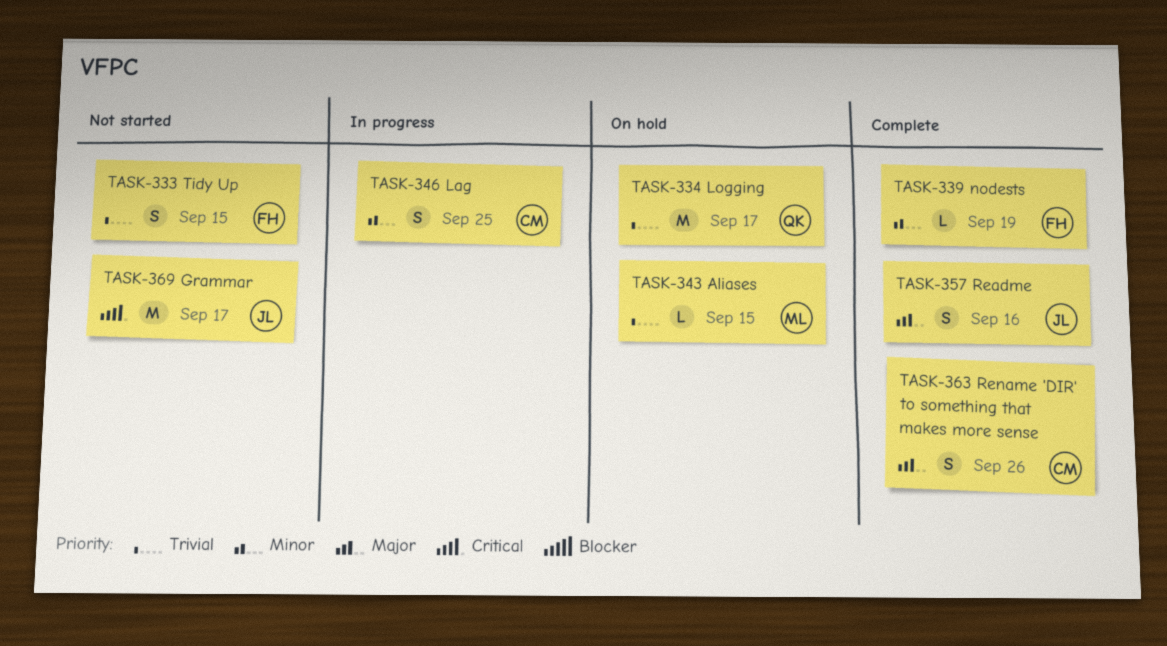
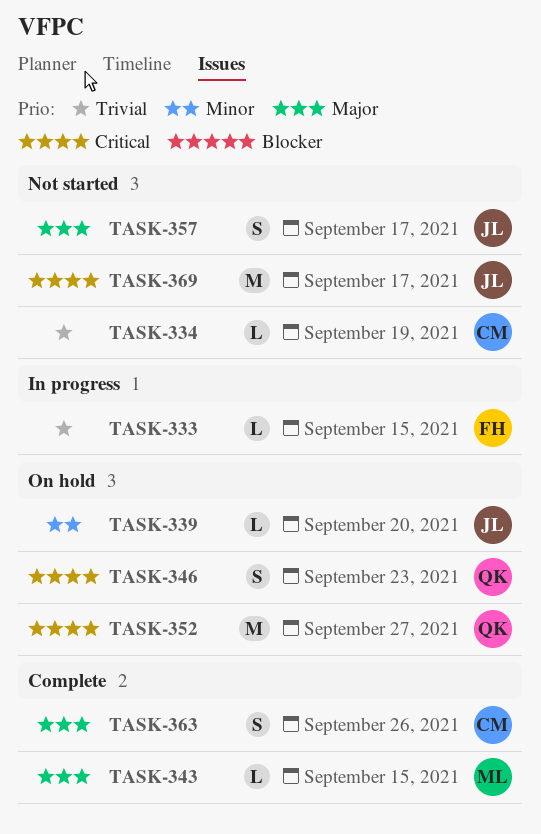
TASK-333, status: Not started -> In progress
TASK-333, estimate: S -> L
TASK-334, status: On hold -> Not started
TASK-334, owner: QK -> CM
TASK-334, estimate: M -> L
TASK-334, due: Sep 17 -> Sep 19
TASK-339, status: Complete -> On hold
TASK-339, owner: FH -> JL
TASK-339, due: Sep 19 -> Sep 20
TASK-343, status: On hold -> Complete
TASK-343, priority: Trivial -> Major
TASK-346, status: In progress -> On hold
TASK-346, owner: CM -> QK
TASK-346, priority: Minor -> Critical
TASK-346, due: Sep 25 -> Sep 23
TASK-352: none -> present
TASK-357, status: Complete -> Not started
TASK-357, due: Sep 16 -> Sep 17

